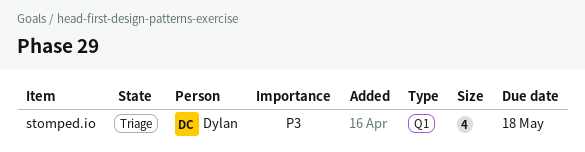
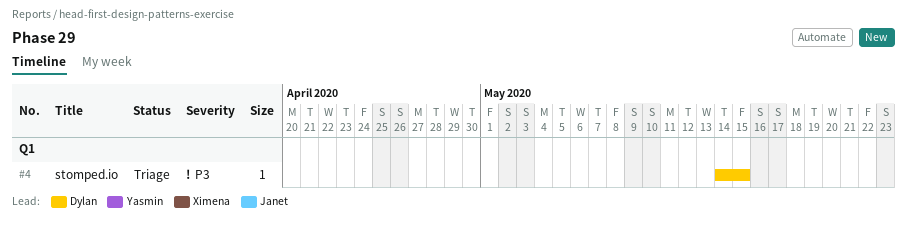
stomped.io, estimate: 4 -> 1
stomped.io, due: May 18 -> May 15

